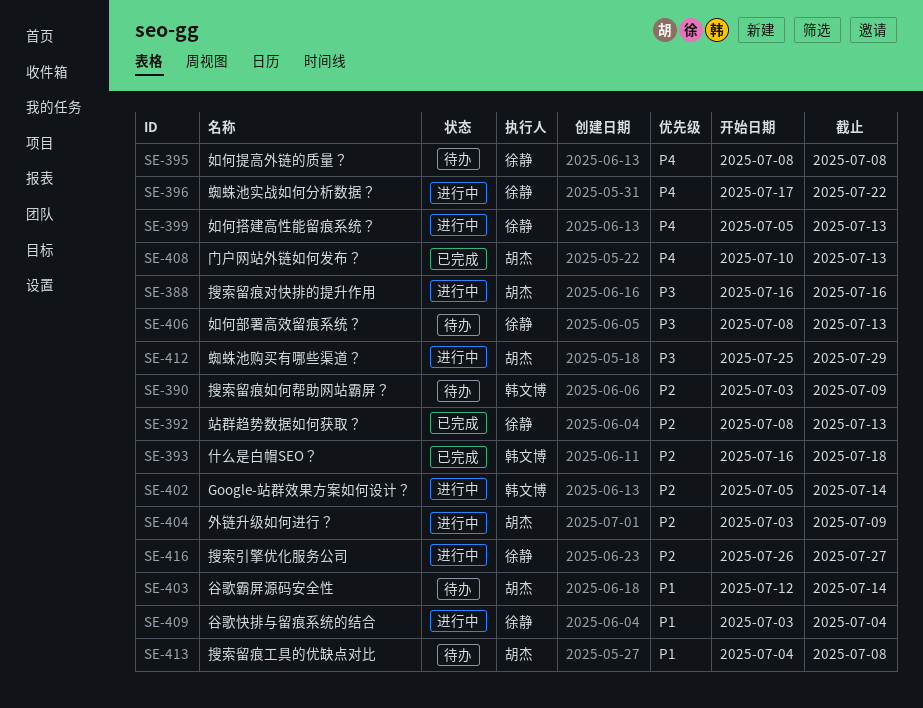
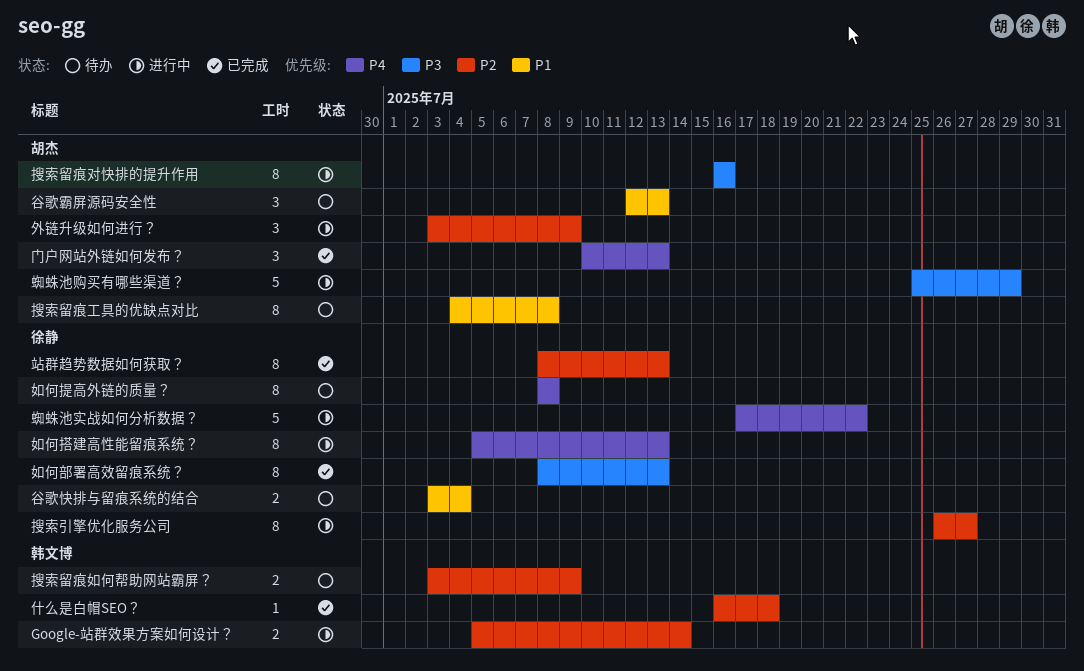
如何部署高效留痕系统？, status: 待办 -> 已完成
谷歌快排与留痕系统的结合, status: 进行中 -> 待办
谷歌霸屏源码安全性, due: Jul 14 -> Jul 13

